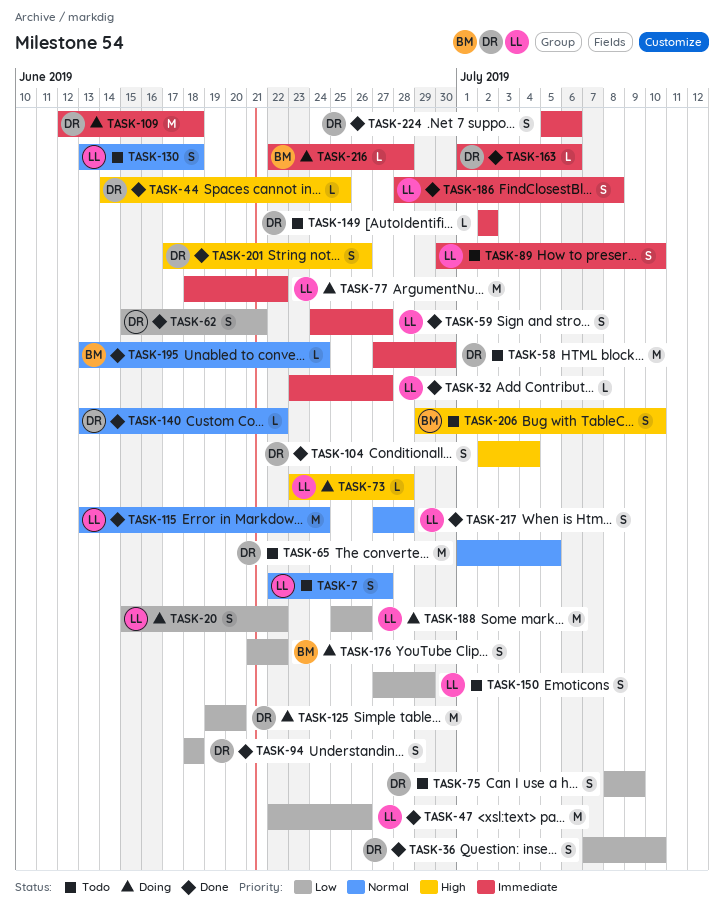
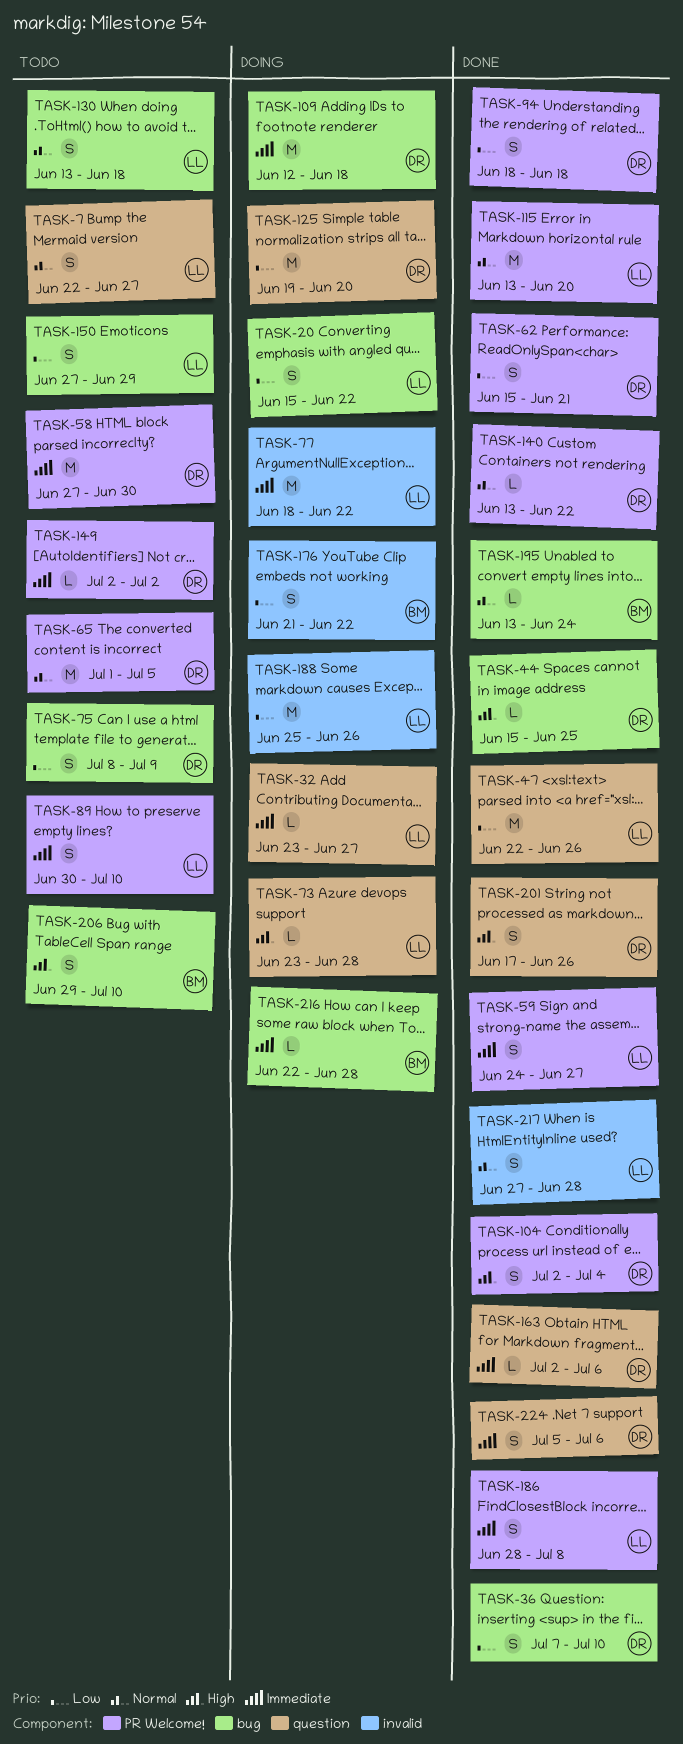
TASK-32, status: Done -> Doing
TASK-44, start: Jun 14 -> Jun 15
TASK-115, due: Jun 24 -> Jun 20
TASK-163, start: Jul 1 -> Jul 2

